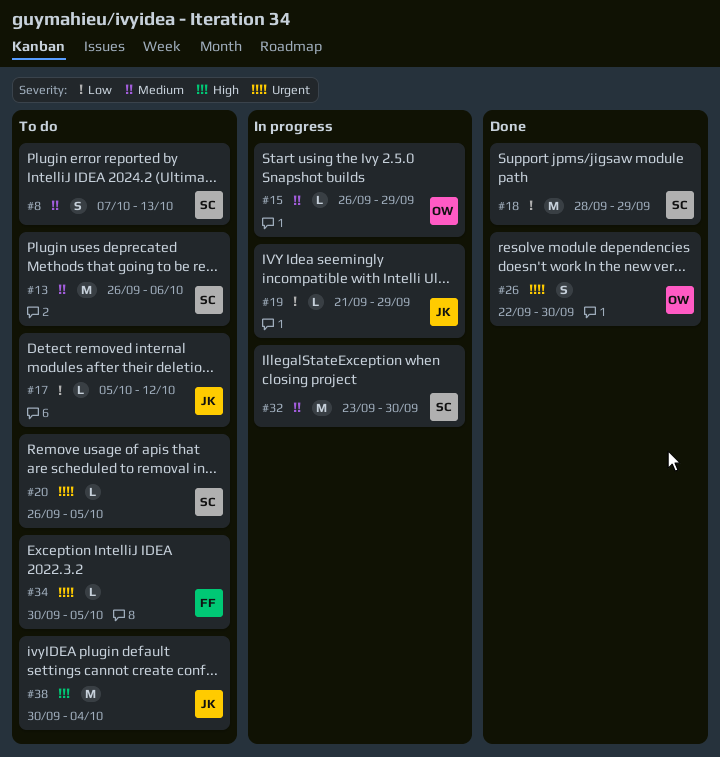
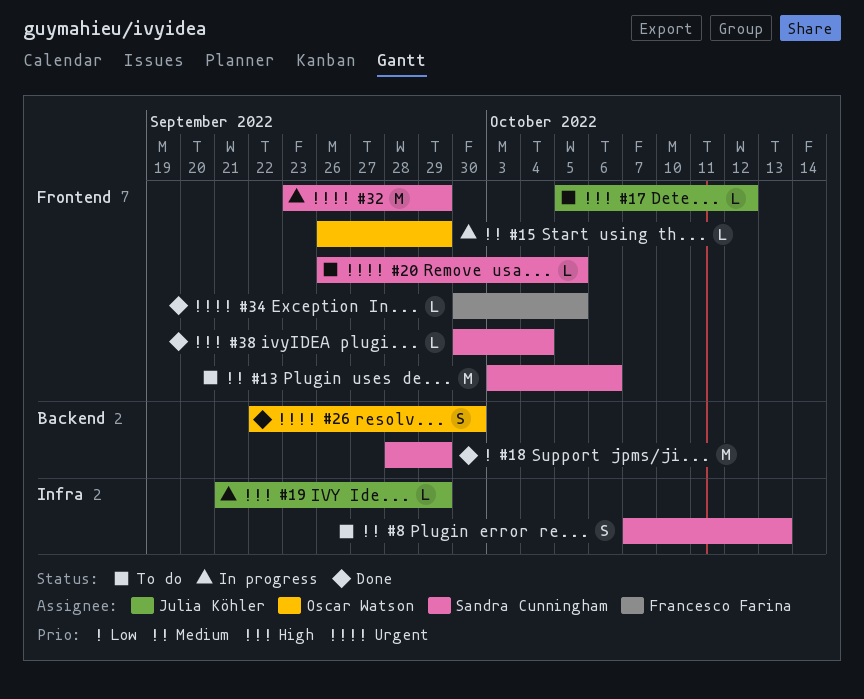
#13, start: Sep 26 -> Oct 3
#17, priority: Low -> High
#19, priority: Low -> High
#32, priority: Medium -> Urgent
#32, due: Sep 30 -> Sep 29
#34, status: To do -> Done
#38, status: To do -> Done
#38, owner: Julia Köhler -> Sandra Cunningham
#38, estimate: M -> L

